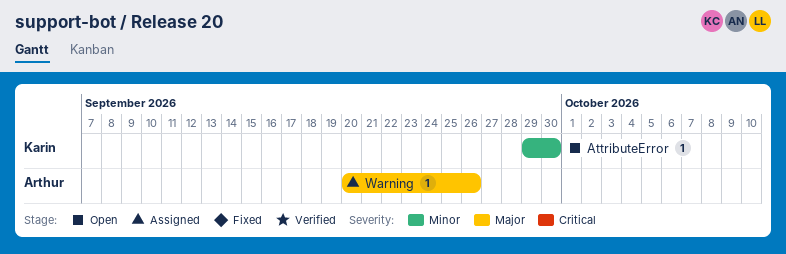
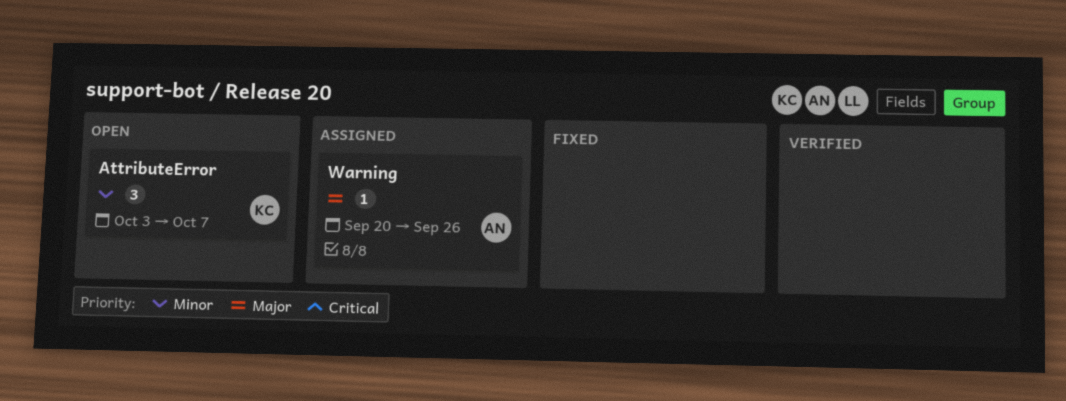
AttributeError, estimate: 1 -> 3
AttributeError, start: Sep 29 -> Oct 3
AttributeError, due: Sep 30 -> Oct 7

